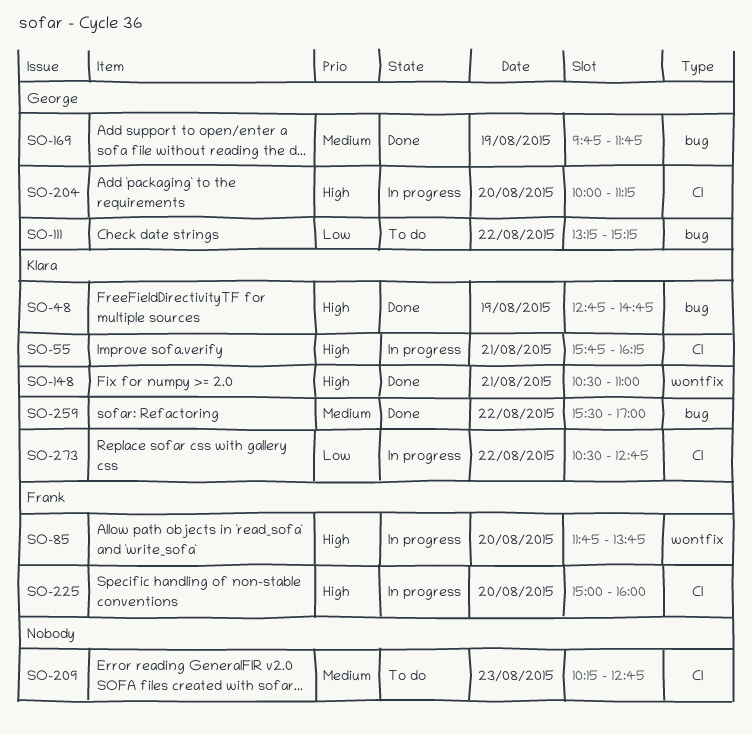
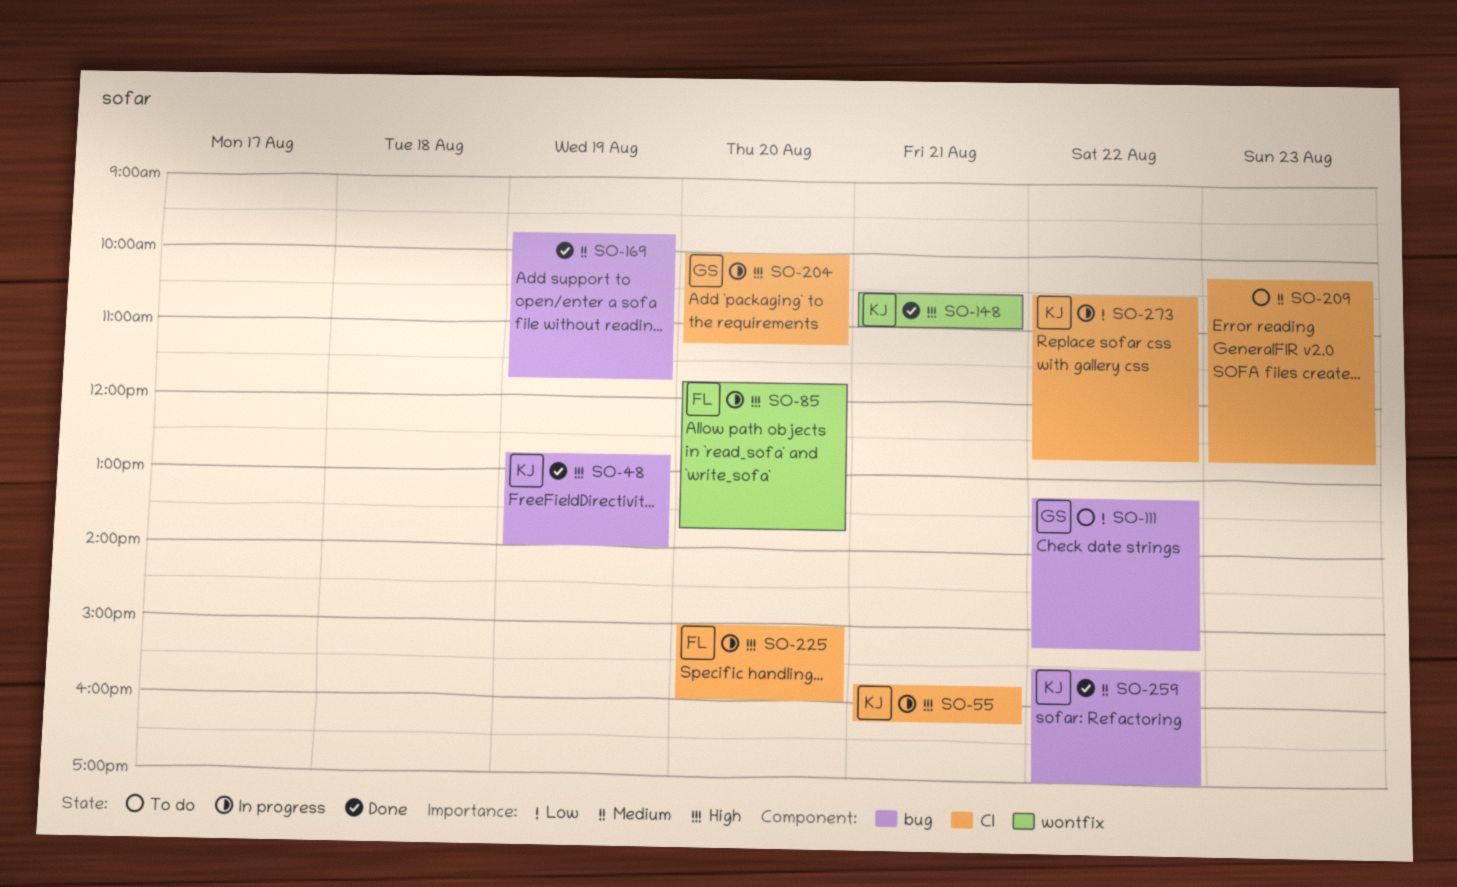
SO-48, ends: 14:45 -> 14:00
SO-169, owner: George -> none

